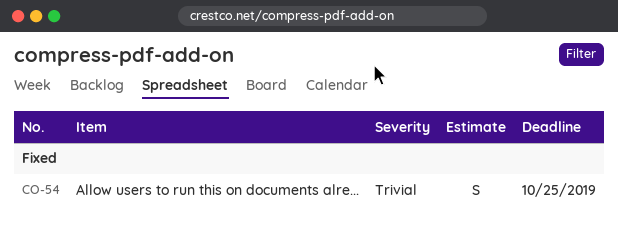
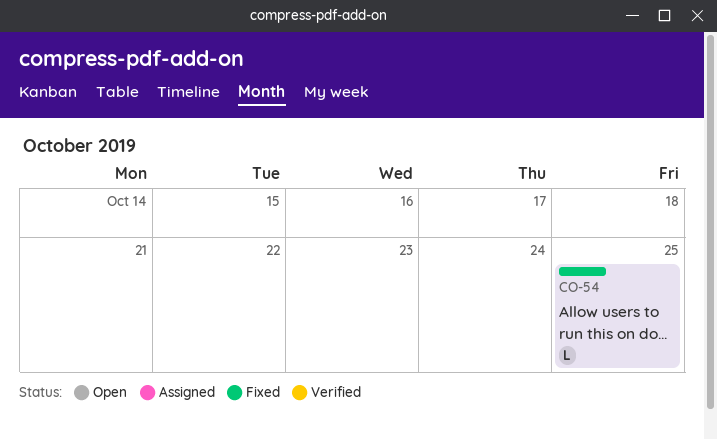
CO-54, estimate: S -> L

